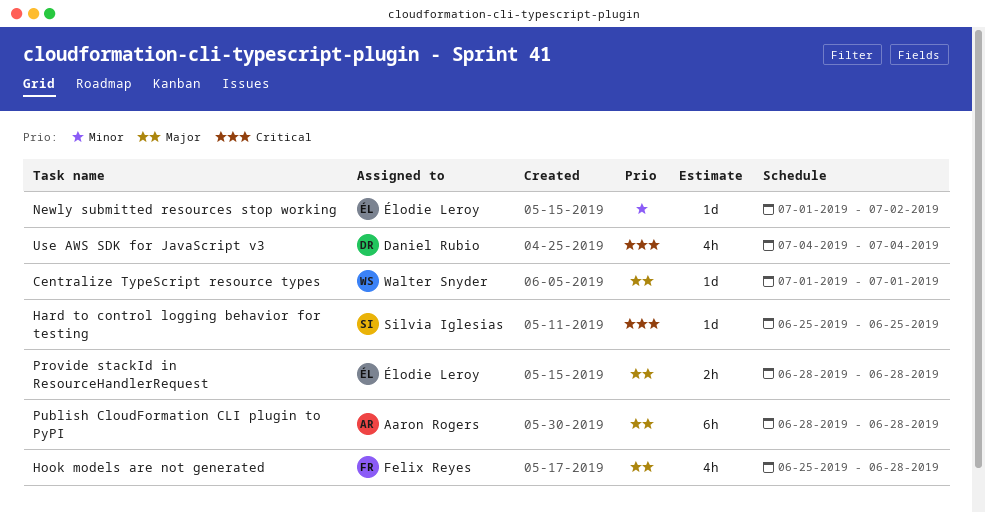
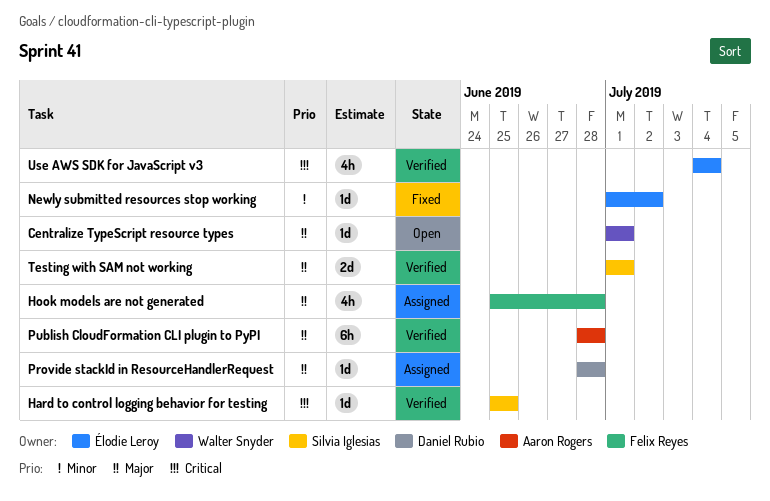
Provide stackId in ResourceHandlerRequest, owner: Élodie Leroy -> Daniel Rubio
Provide stackId in ResourceHandlerRequest, estimate: 2h -> 1d
Testing with SAM not working: none -> present
Use AWS SDK for JavaScript v3, owner: Daniel Rubio -> Élodie Leroy

